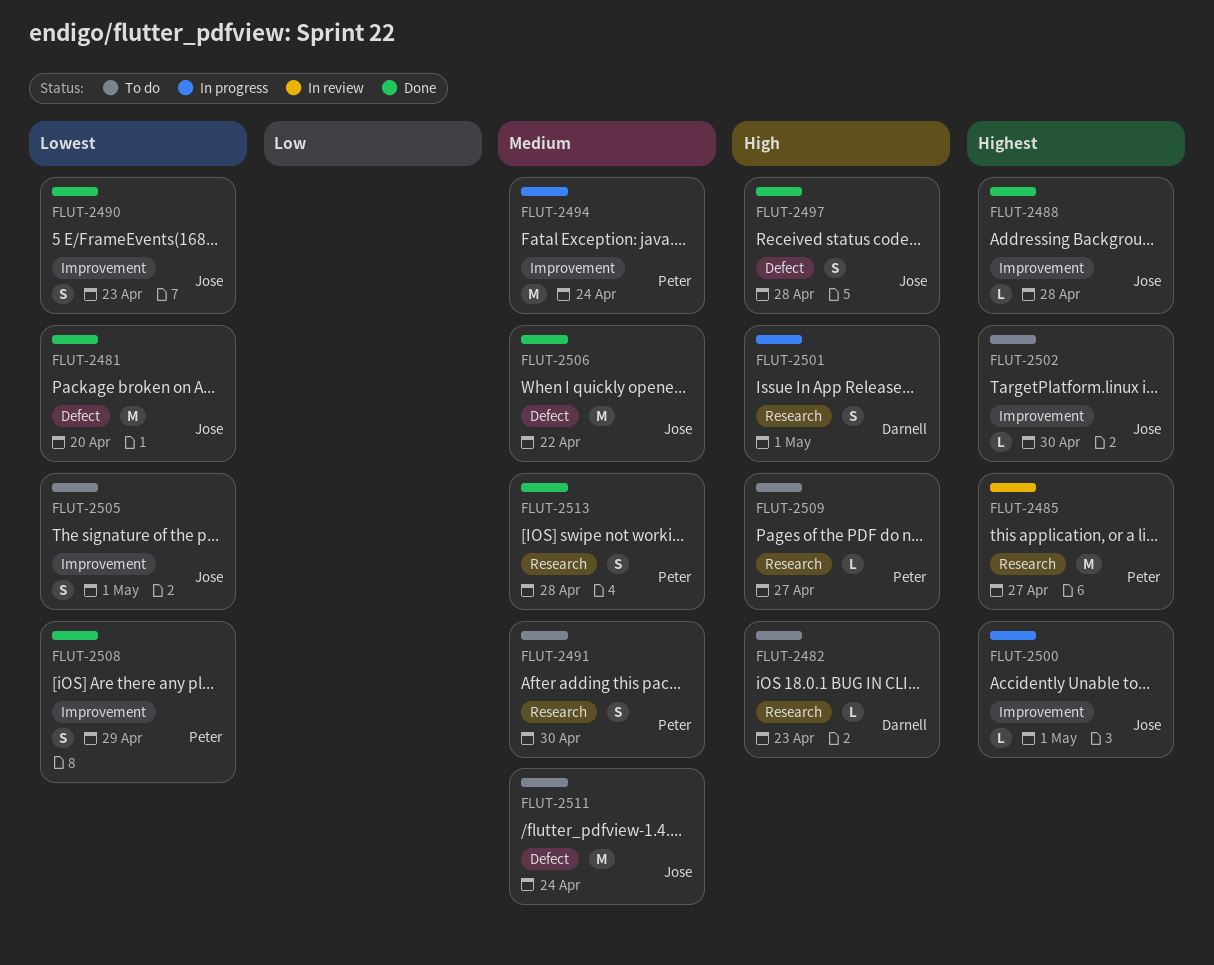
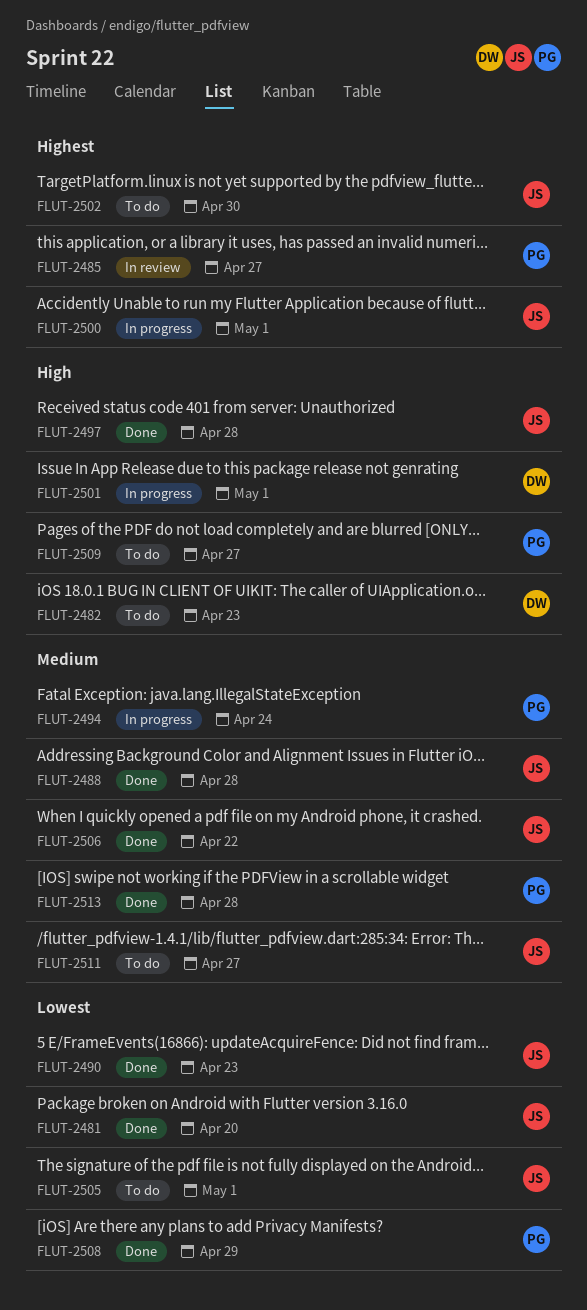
FLUT-2488, priority: Highest -> Medium
FLUT-2491: present -> none
FLUT-2511, due: Apr 24 -> Apr 27

